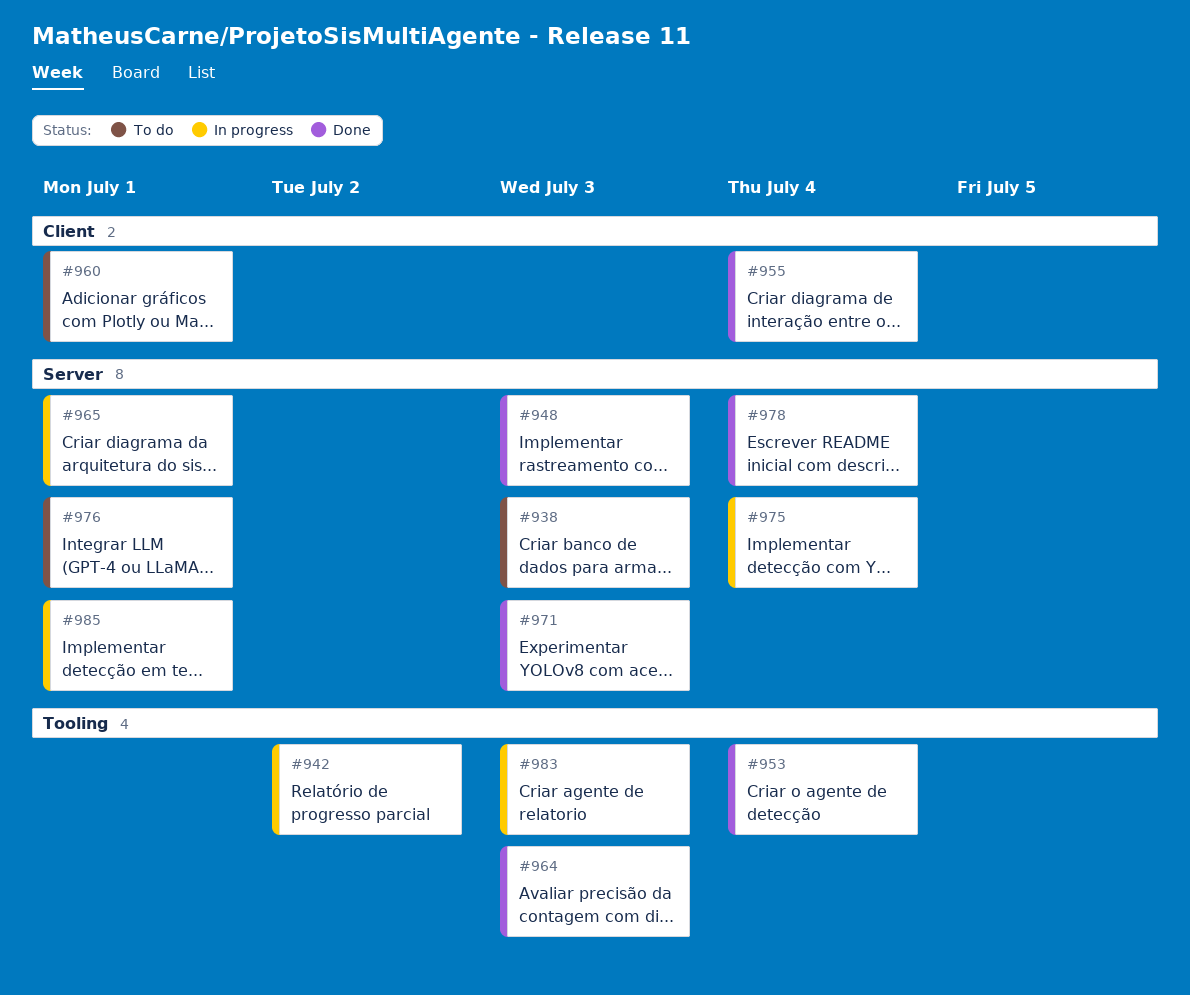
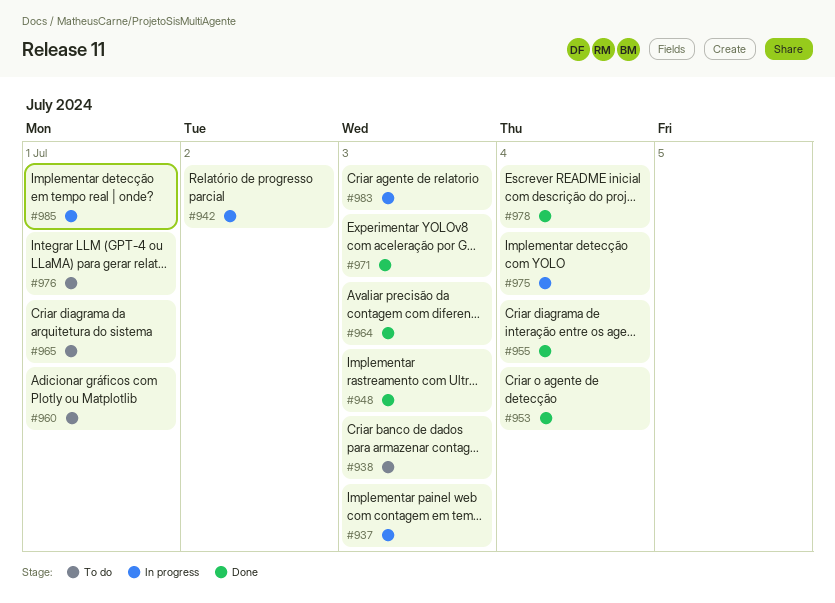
#937: none -> present
#965, status: In progress -> To do

